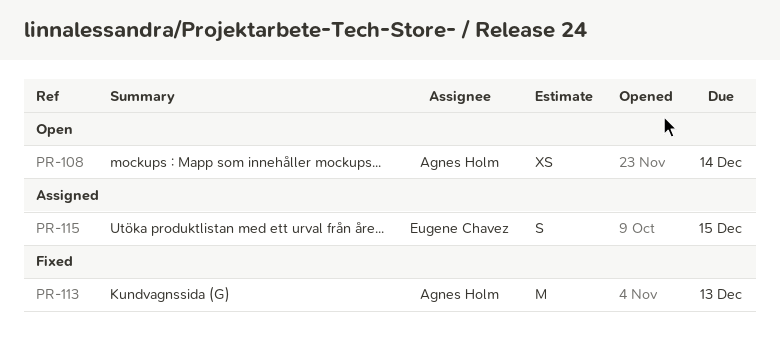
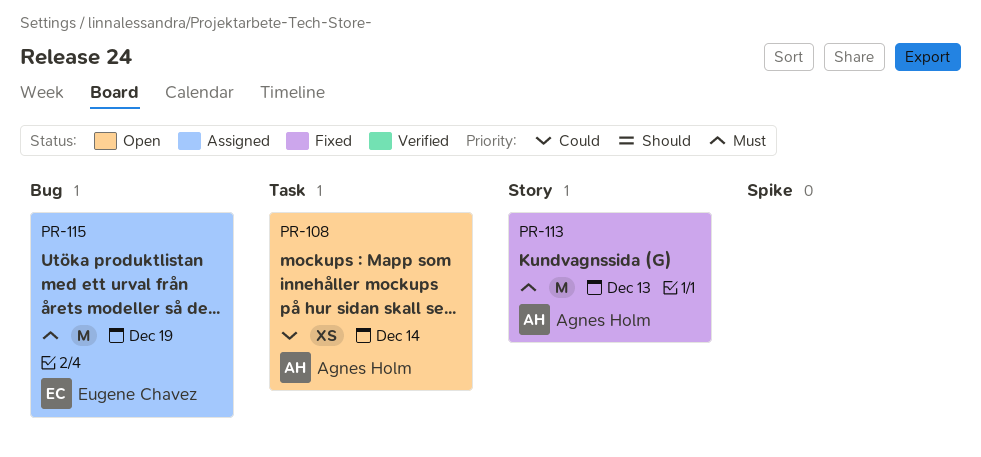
PR-115, estimate: S -> M
PR-115, due: Dec 15 -> Dec 19

